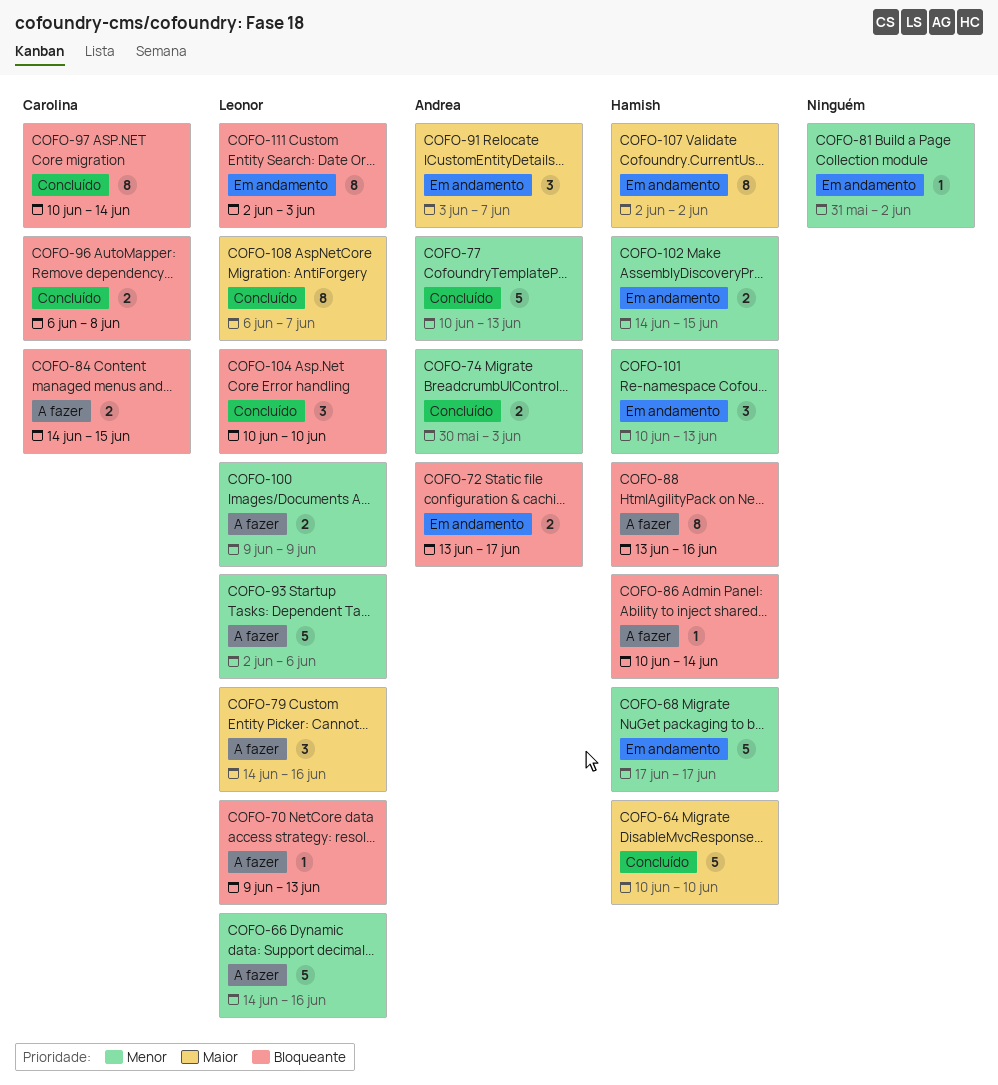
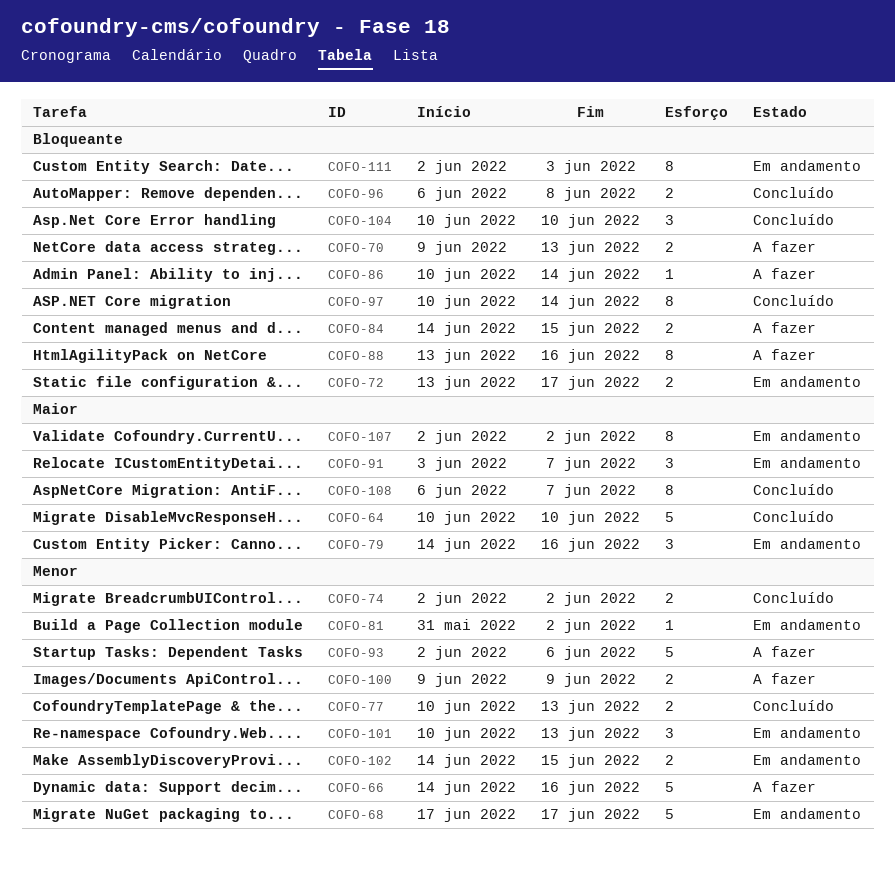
COFO-70, estimate: 1 -> 2
COFO-74, start: May 30 -> Jun 2
COFO-74, due: Jun 3 -> Jun 2
COFO-77, estimate: 5 -> 2
COFO-79, status: A fazer -> Em andamento

